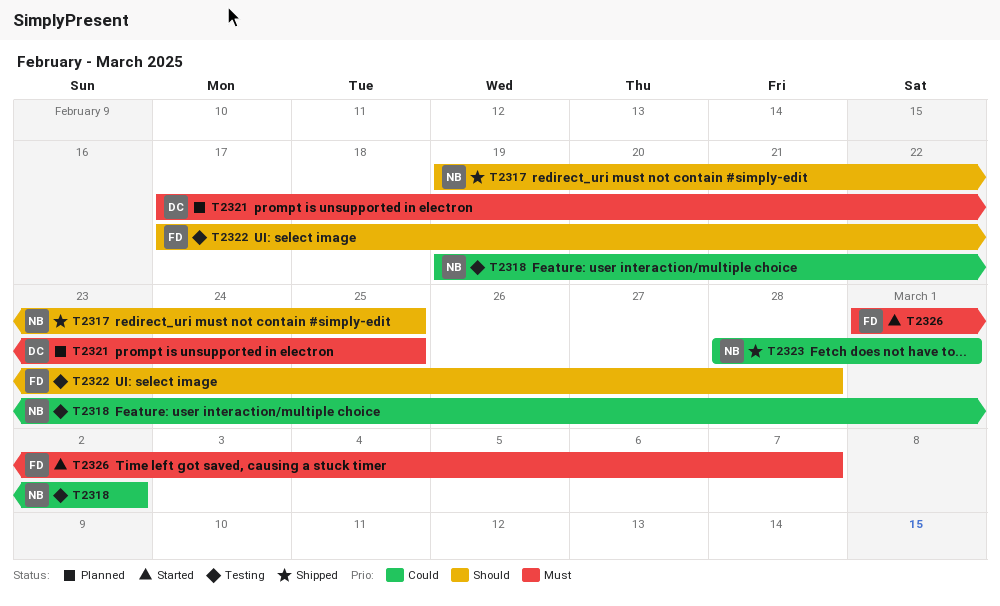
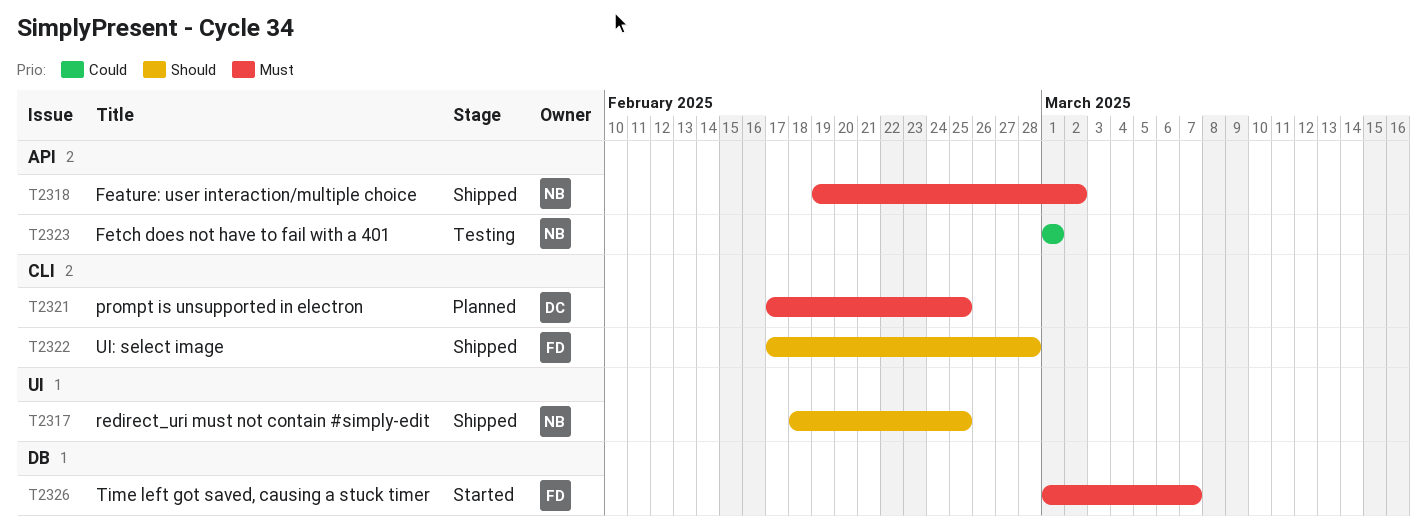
T2317, start: Feb 19 -> Feb 18
T2318, status: Testing -> Shipped
T2318, priority: Could -> Must
T2322, status: Testing -> Shipped
T2323, status: Shipped -> Testing
T2323, start: Feb 28 -> Mar 1

